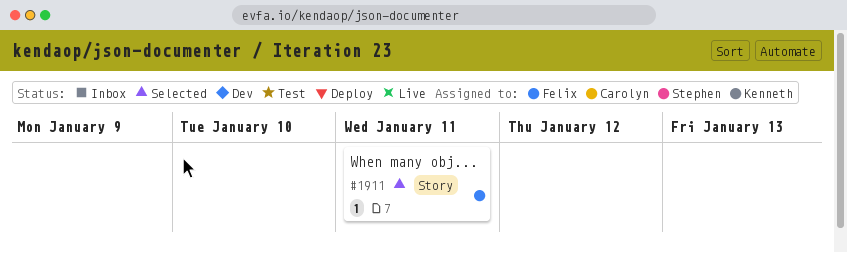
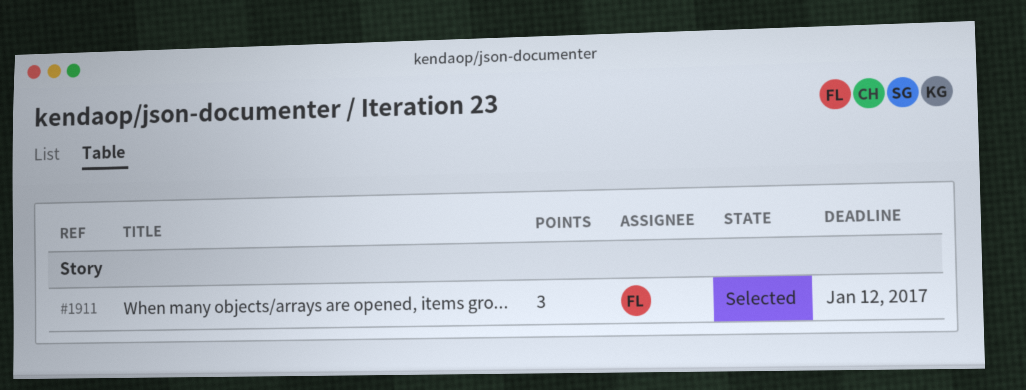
#1911, estimate: 1 -> 3
#1911, due: Jan 11 -> Jan 12

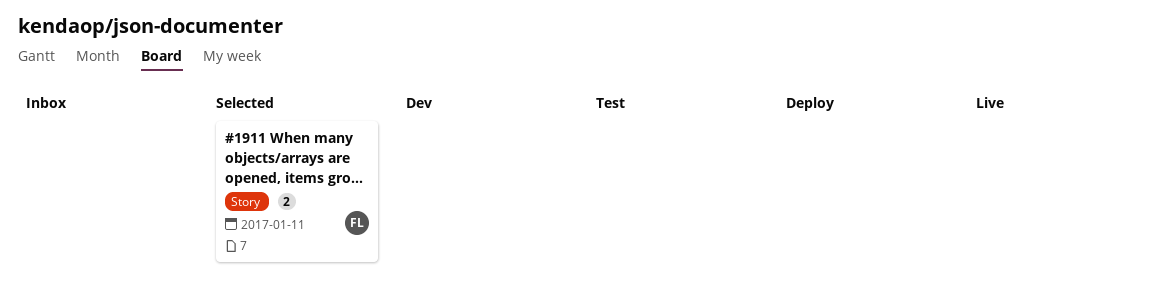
#1911, estimate: 3 -> 2
#1911, due: Jan 12 -> Jan 11

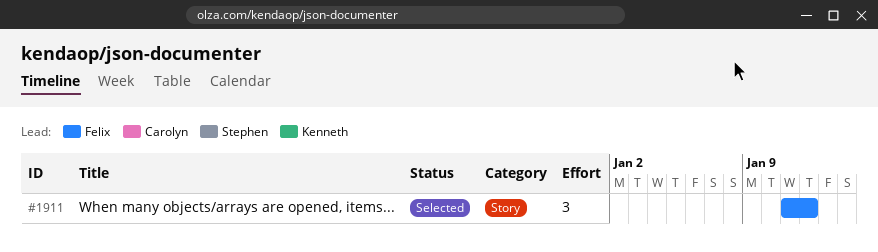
#1911, estimate: 2 -> 3
#1911, due: Jan 11 -> Jan 12

